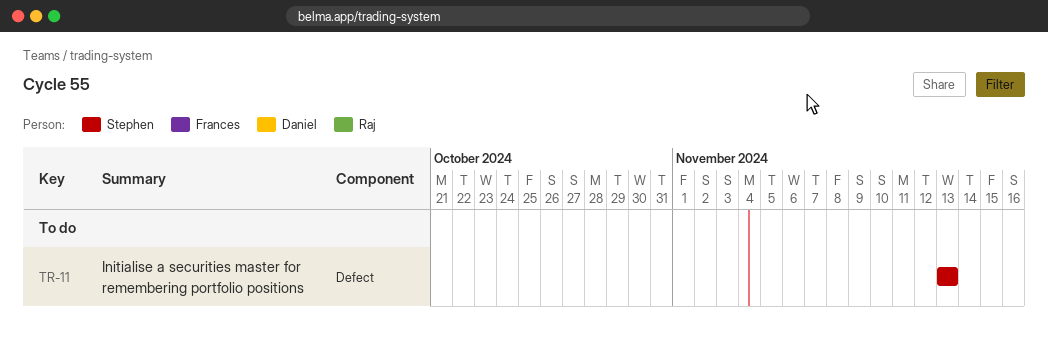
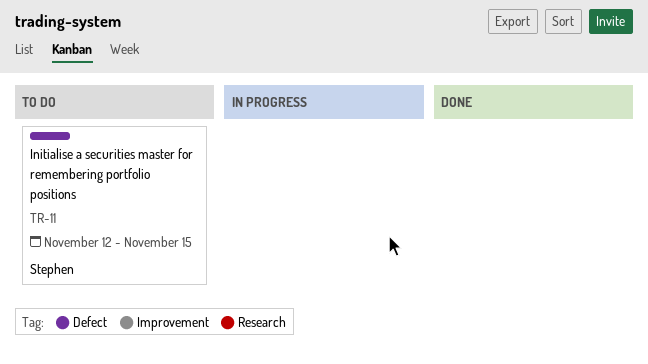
TR-11, start: Nov 13 -> Nov 12
TR-11, due: Nov 13 -> Nov 15

